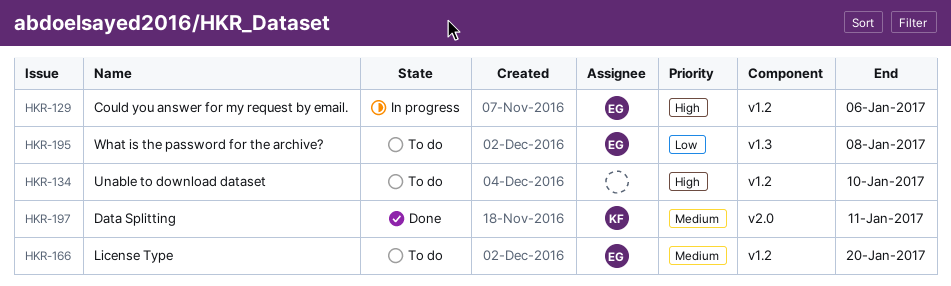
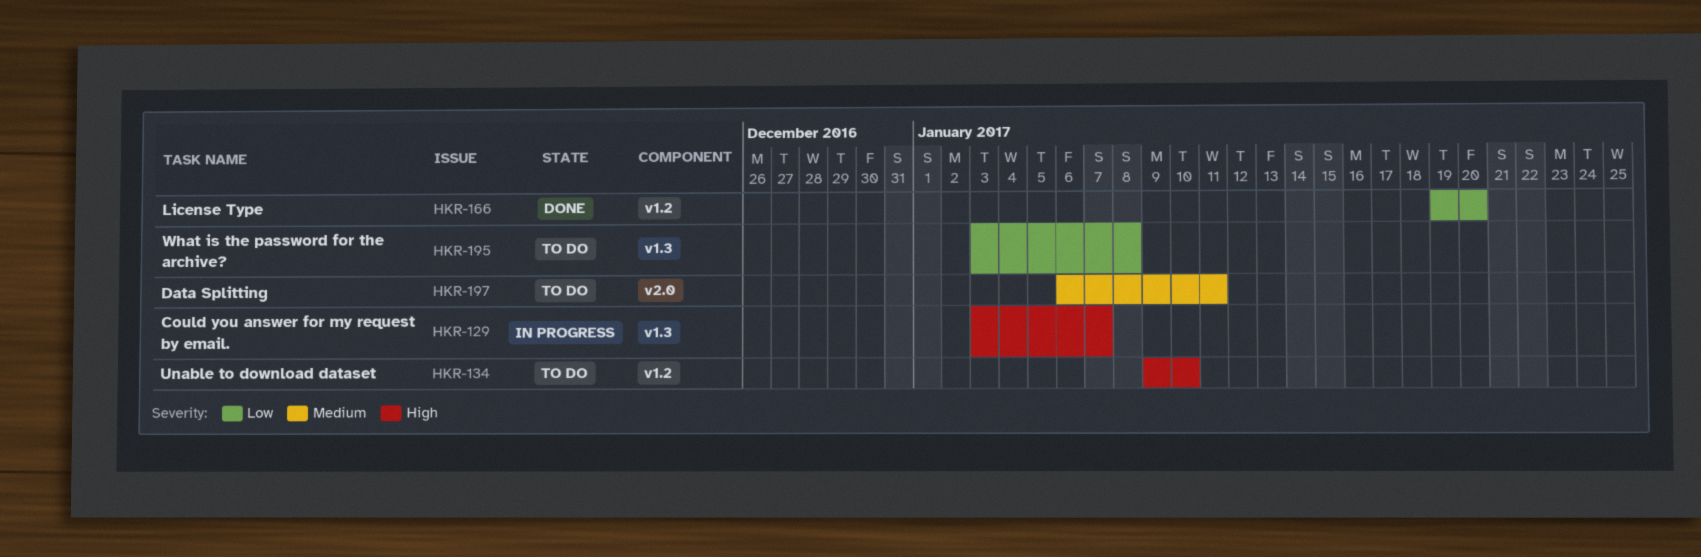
HKR-129, label: v1.2 -> v1.3
HKR-129, due: Jan 6 -> Jan 7
HKR-166, status: To do -> Done
HKR-166, priority: Medium -> Low
HKR-197, status: Done -> To do

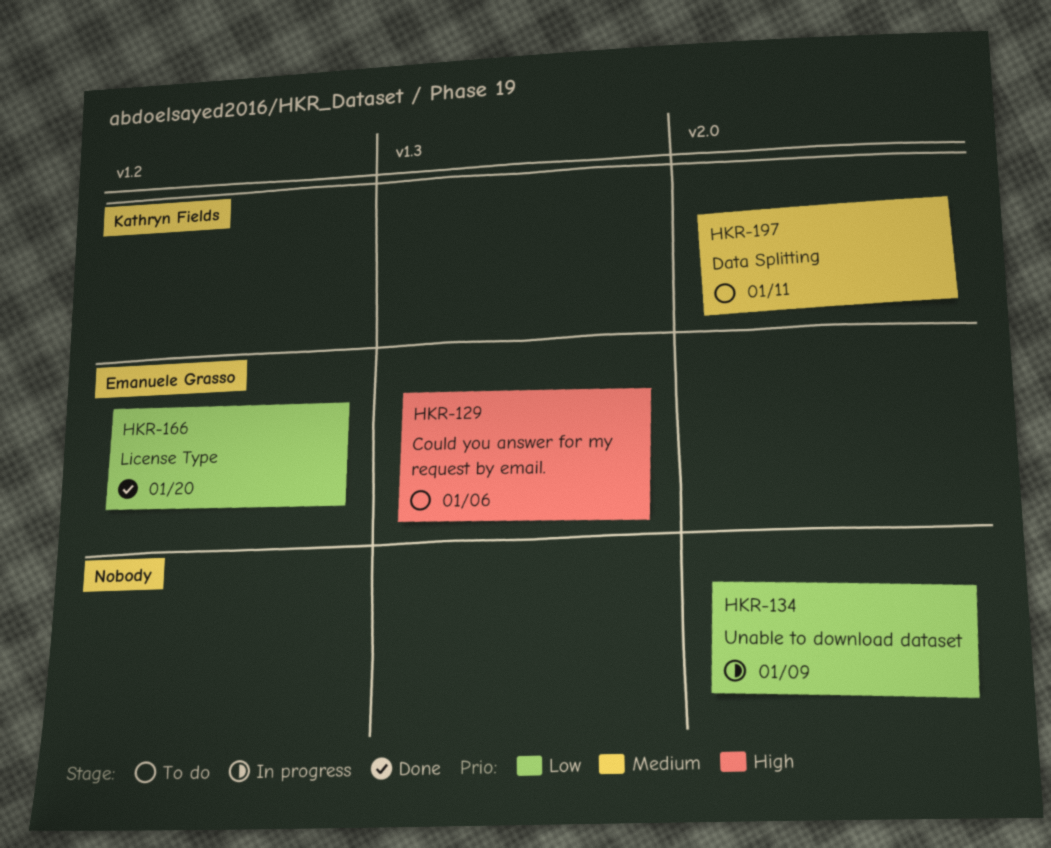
HKR-129, status: In progress -> To do
HKR-129, due: Jan 7 -> Jan 6
HKR-134, status: To do -> In progress
HKR-134, priority: High -> Low
HKR-134, label: v1.2 -> v2.0
HKR-134, due: Jan 10 -> Jan 9
HKR-195: present -> none

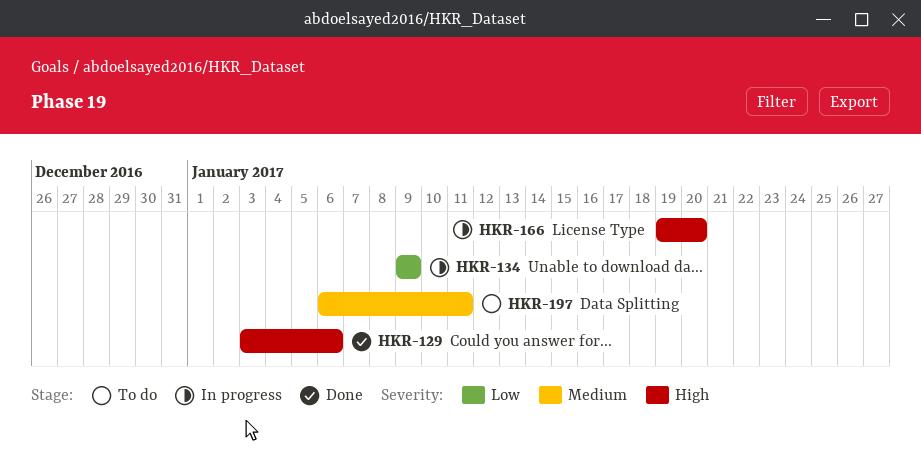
HKR-129, status: To do -> Done
HKR-166, status: Done -> In progress
HKR-166, priority: Low -> High

